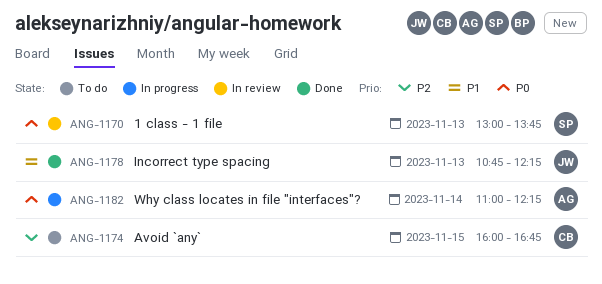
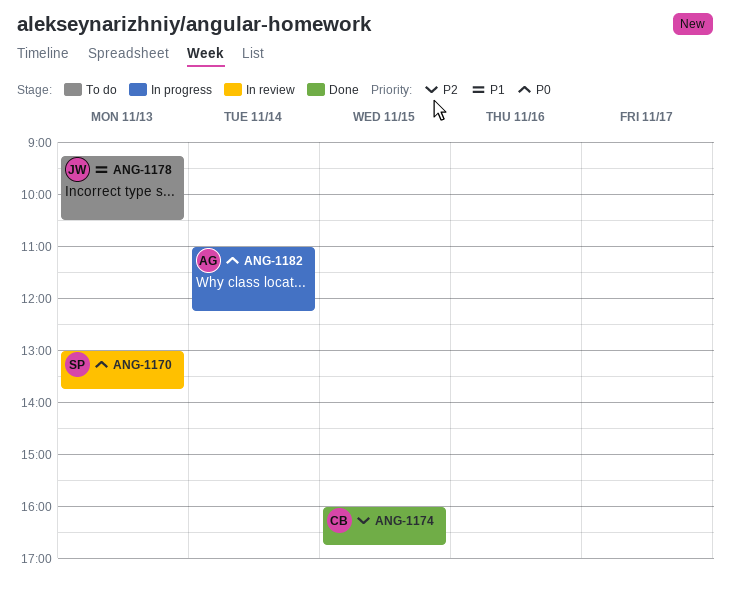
ANG-1174, status: To do -> Done
ANG-1178, status: Done -> To do
ANG-1178, begins: 10:45 -> 09:15
ANG-1178, ends: 12:15 -> 10:30

